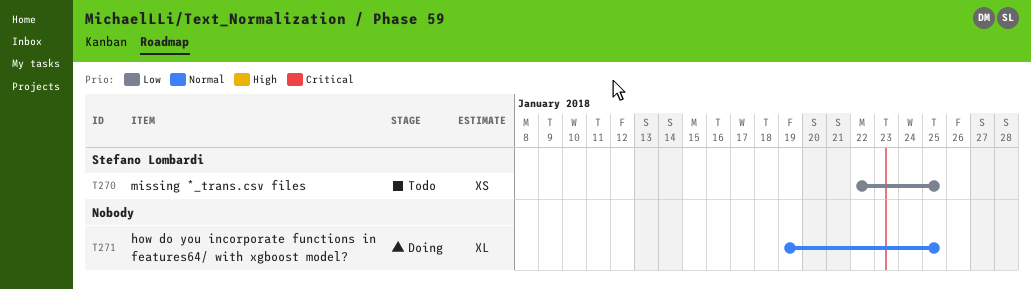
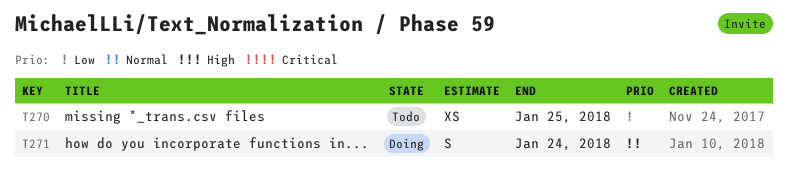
T271, estimate: XL -> S
T271, due: Jan 25 -> Jan 24

